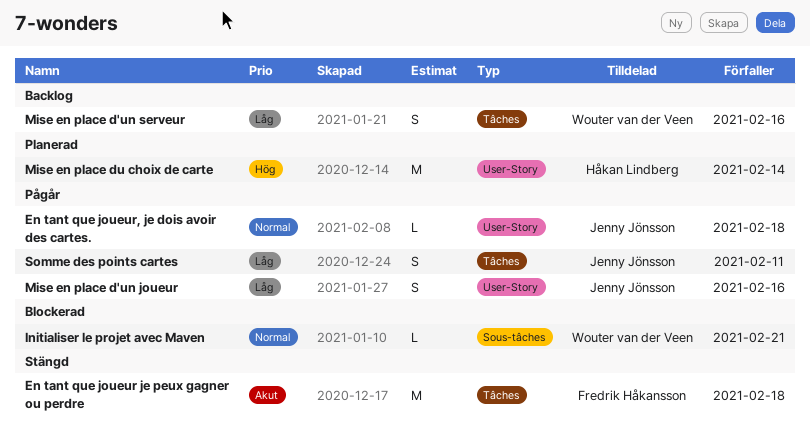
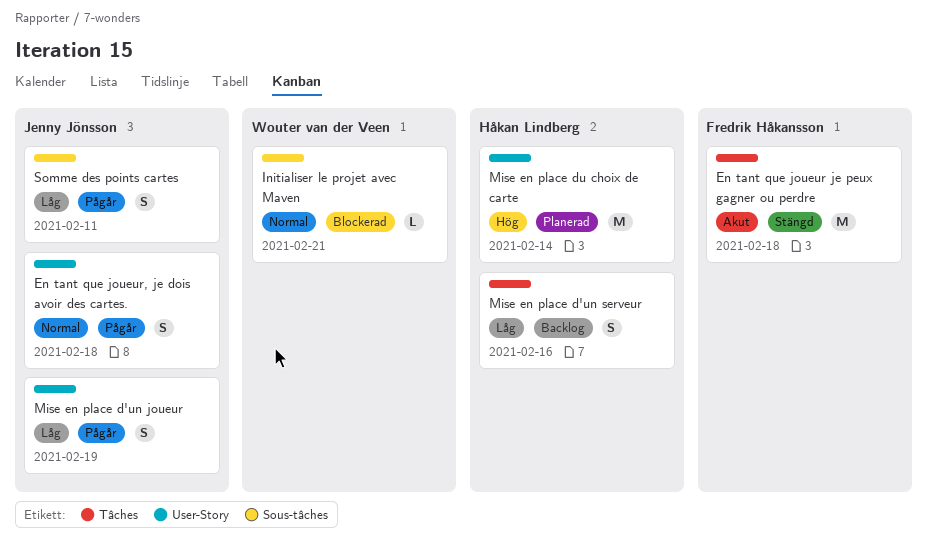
En tant que joueur, je dois avoir des cartes., estimate: L -> S
Mise en place d'un joueur, due: Feb 16 -> Feb 19
Mise en place d'un serveur, owner: Wouter van der Veen -> Håkan Lindberg
Somme des points cartes, label: Tâches -> Sous-tâches

